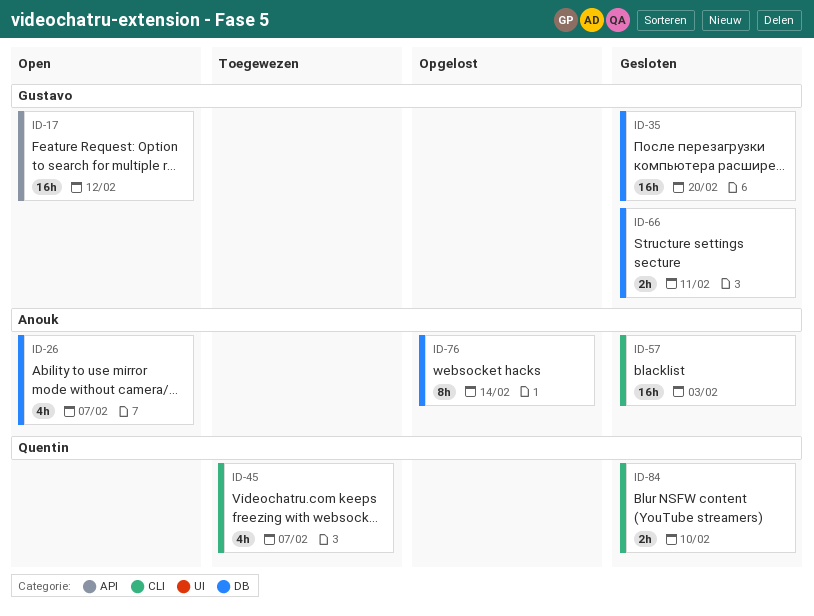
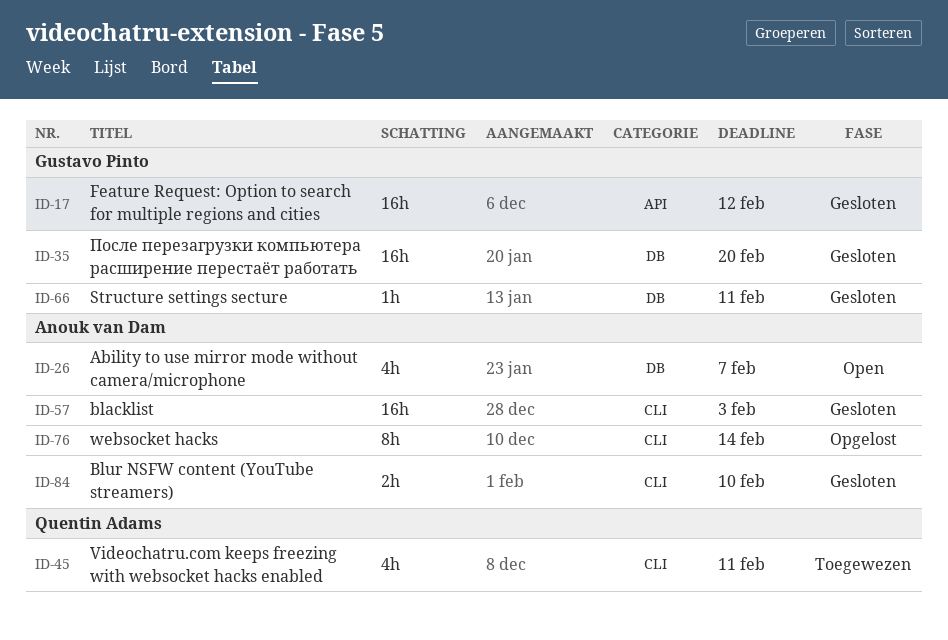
ID-17, status: Open -> Gesloten
ID-45, due: Feb 7 -> Feb 11
ID-66, estimate: 2h -> 1h
ID-76, label: DB -> CLI
ID-84, owner: Quentin Adams -> Anouk van Dam

